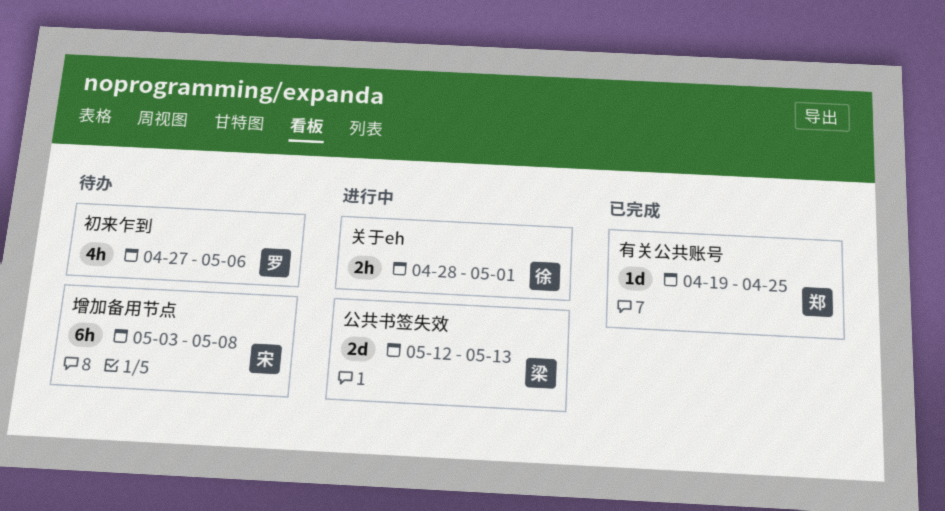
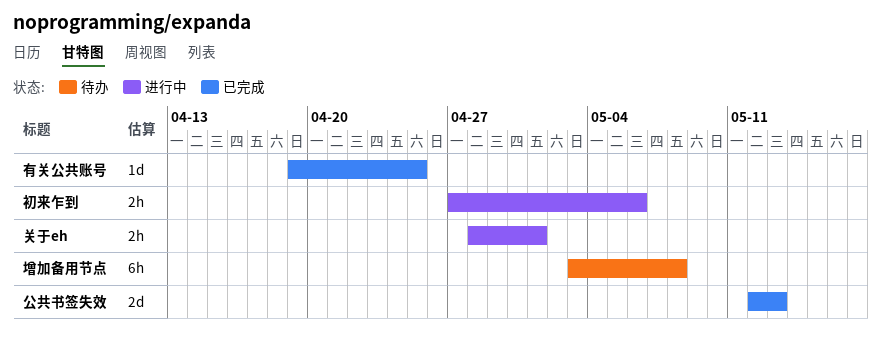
公共书签失效, status: 进行中 -> 已完成
初来乍到, status: 待办 -> 进行中
初来乍到, estimate: 4h -> 2h

